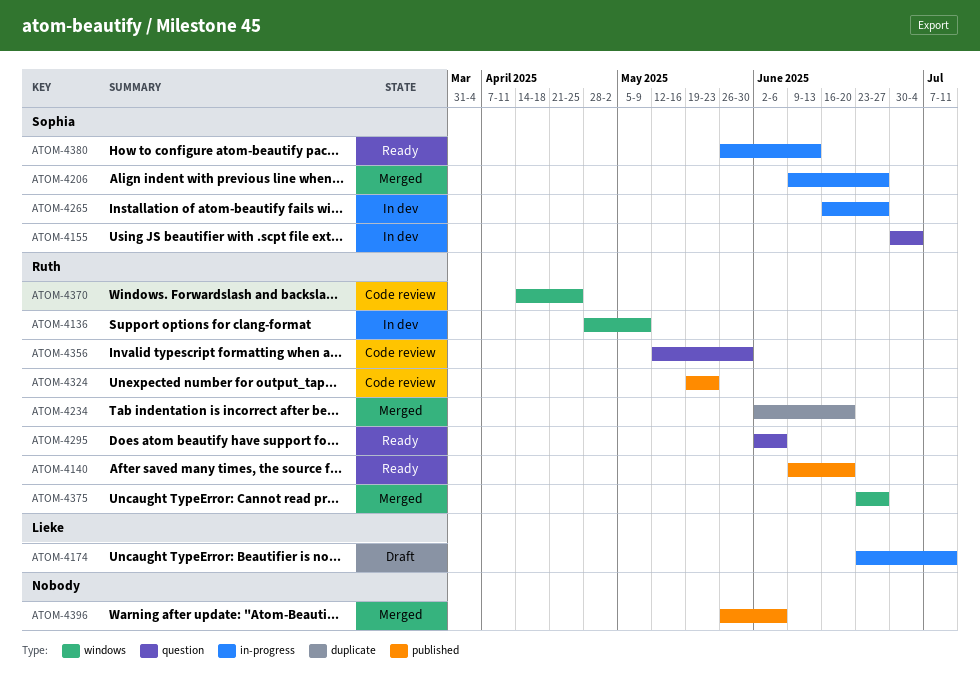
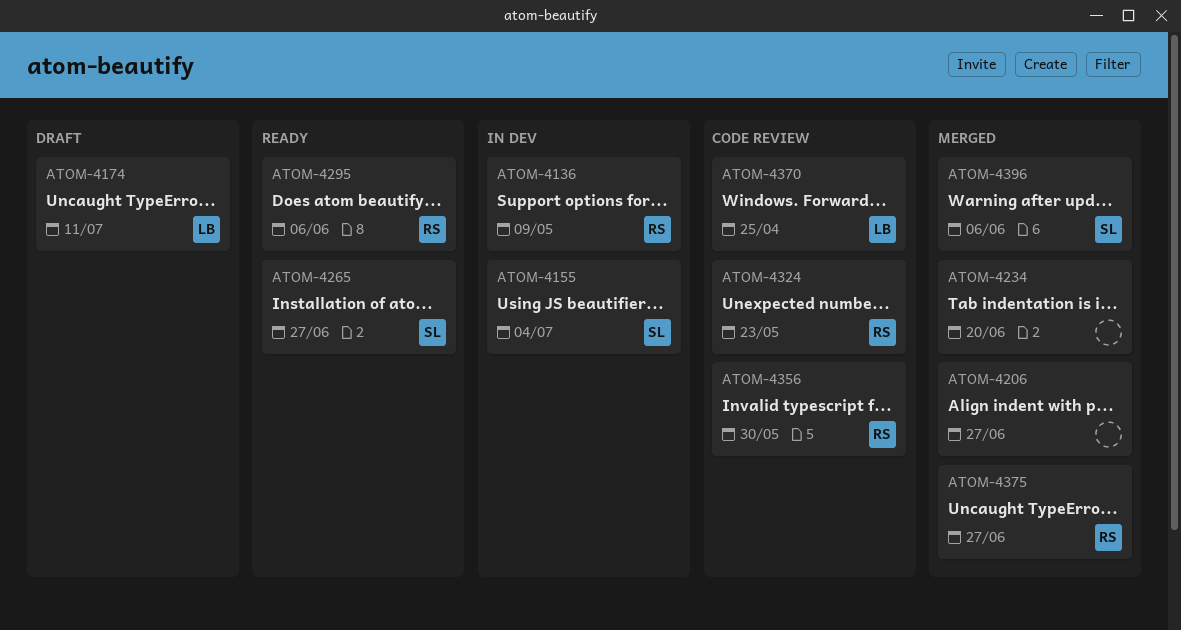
ATOM-4140: present -> none
ATOM-4206, owner: Sophia -> none
ATOM-4234, owner: Ruth -> none
ATOM-4265, status: In dev -> Ready
ATOM-4370, owner: Ruth -> Lieke
ATOM-4380: present -> none
ATOM-4396, owner: none -> Sophia

